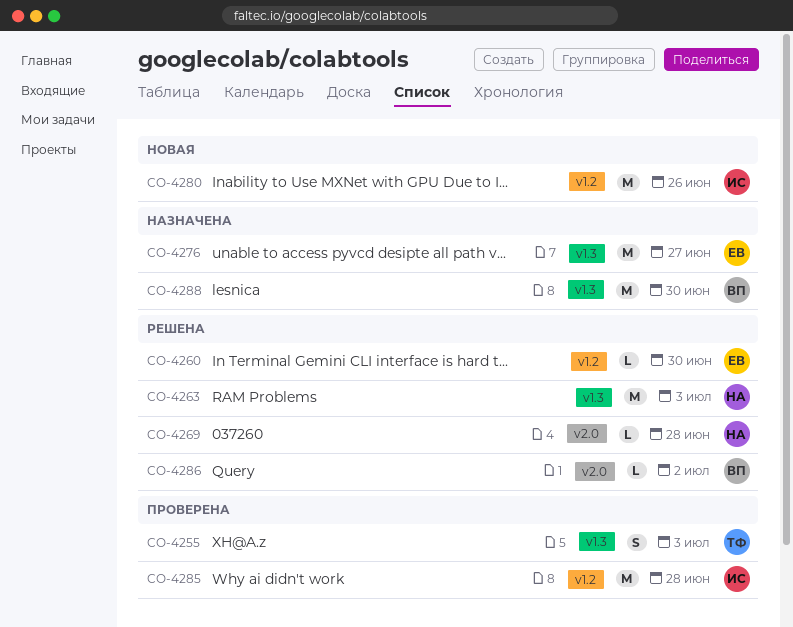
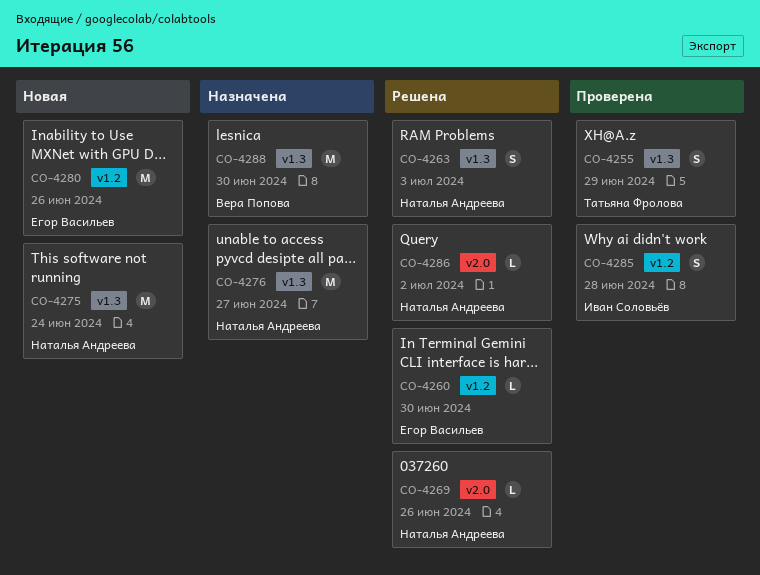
CO-4255, due: Jul 3 -> Jun 29
CO-4263, estimate: M -> S
CO-4269, due: Jun 28 -> Jun 26
CO-4275: none -> present
CO-4276, owner: Егор Васильев -> Наталья Андреева
CO-4280, owner: Иван Соловьёв -> Егор Васильев
CO-4285, estimate: M -> S
CO-4286, owner: Вера Попова -> Наталья Андреева

